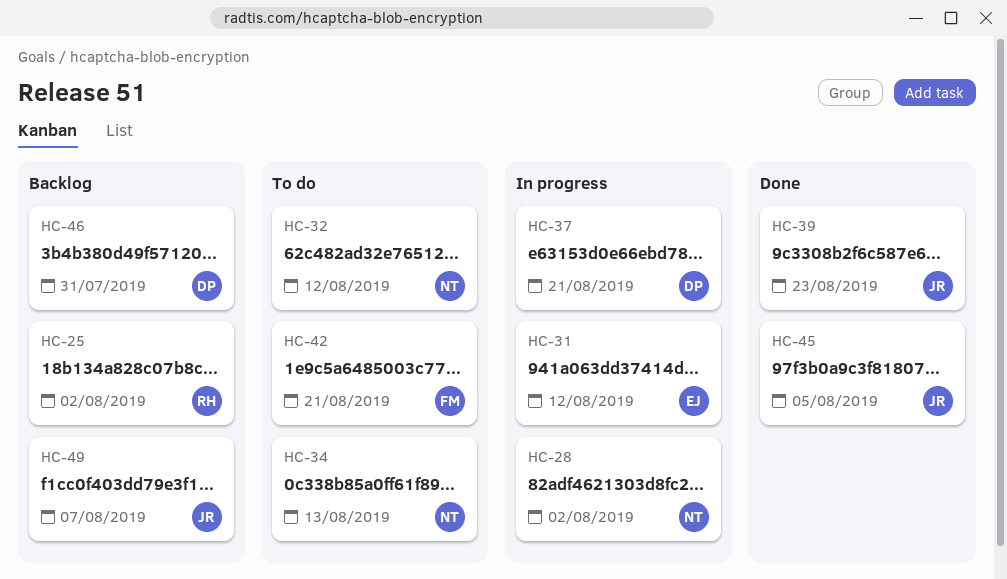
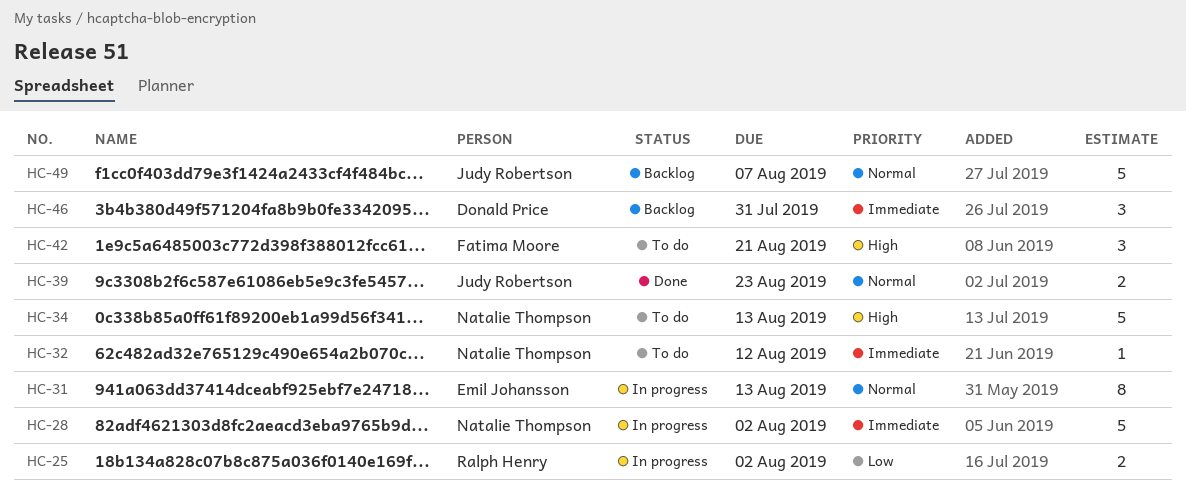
HC-25, status: Backlog -> In progress
HC-31, due: Aug 12 -> Aug 13
HC-37: present -> none
HC-45: present -> none

